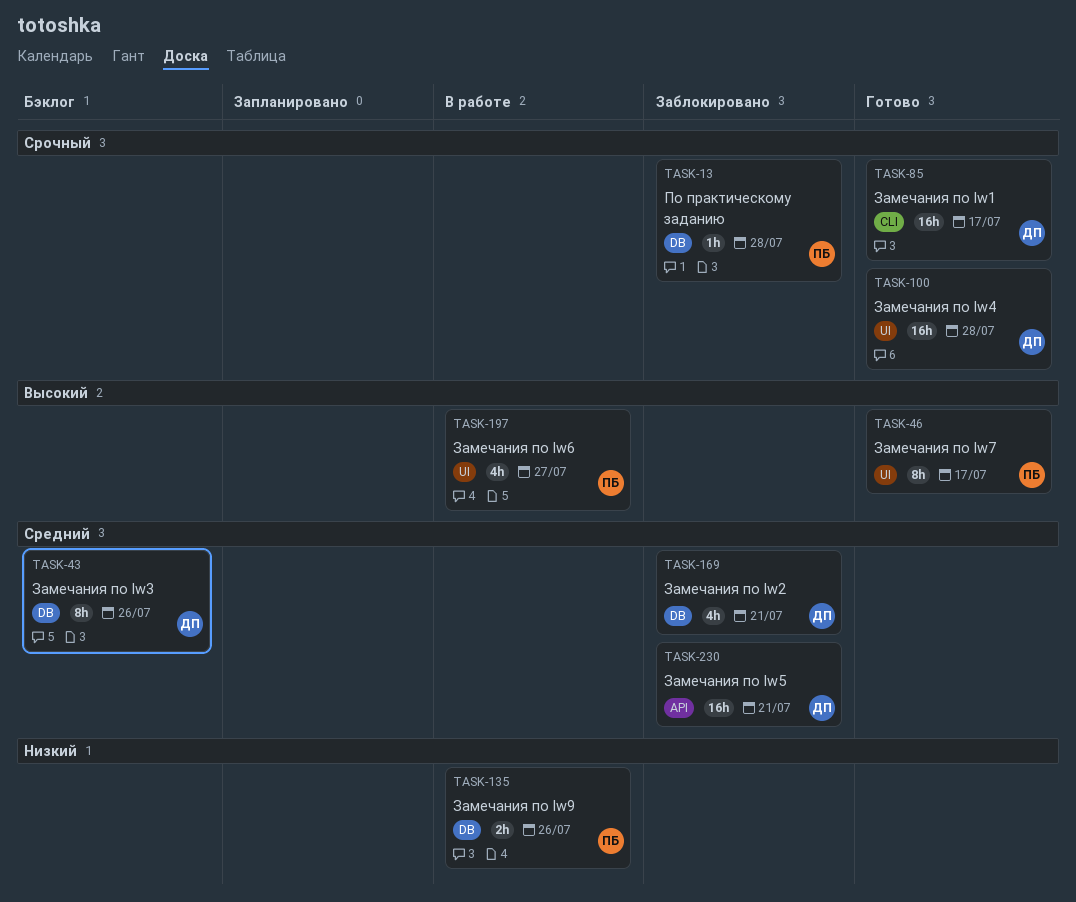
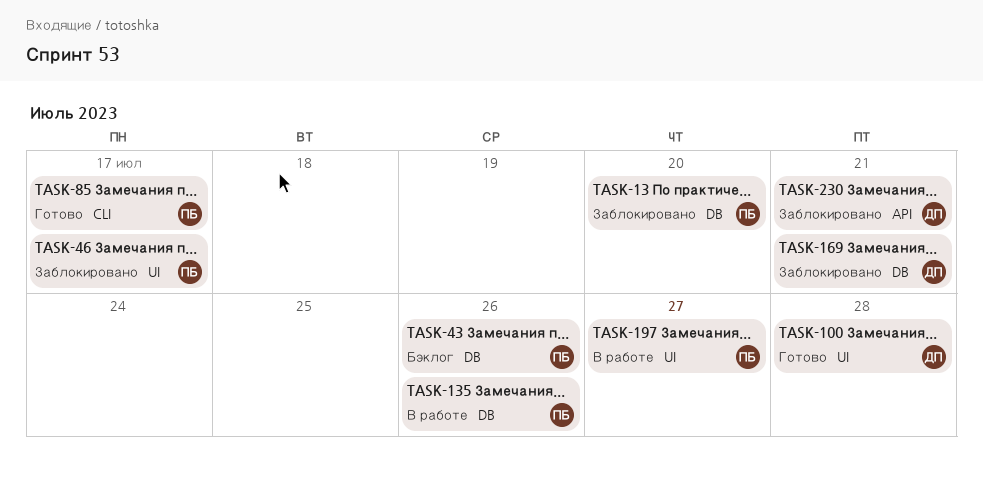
TASK-13, due: Jul 28 -> Jul 20
TASK-43, owner: ДП -> ПБ
TASK-46, status: Готово -> Заблокировано
TASK-85, owner: ДП -> ПБ

